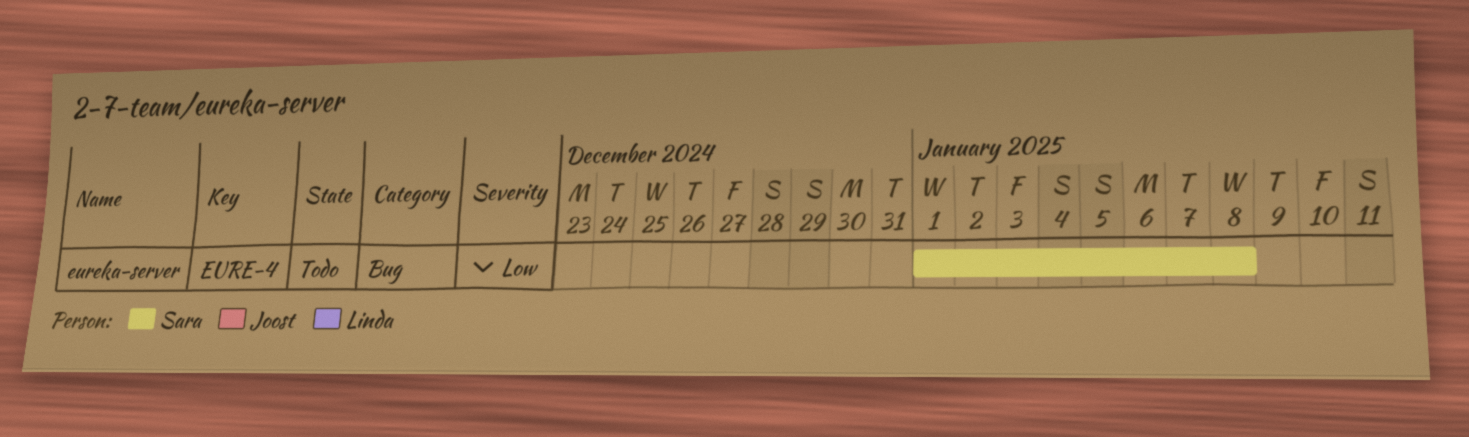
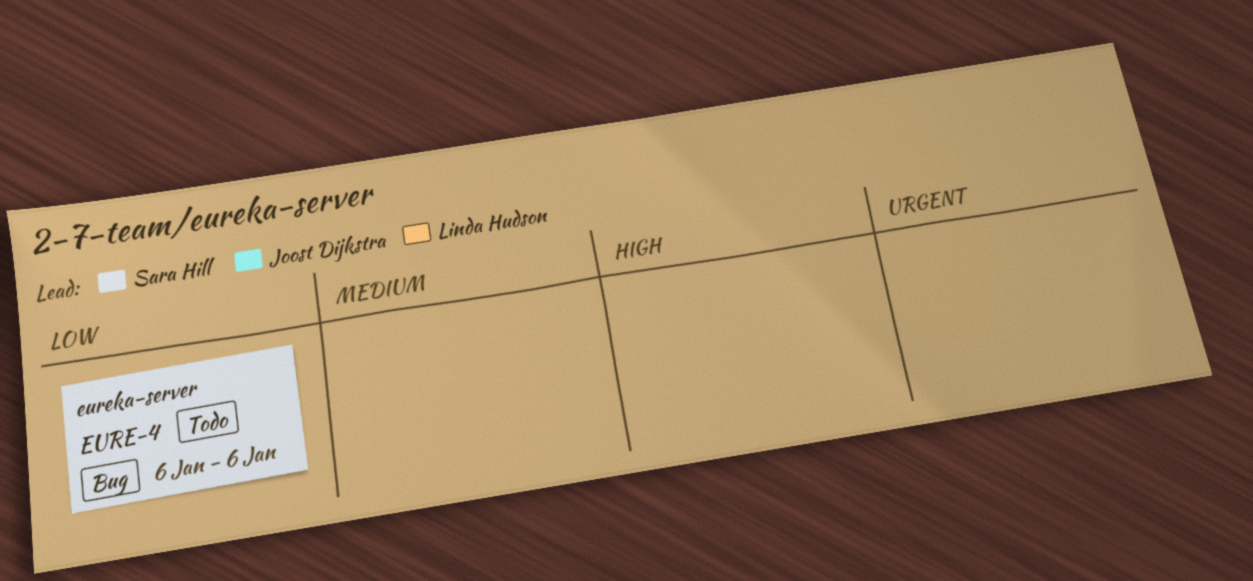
EURE-4, start: Jan 1 -> Jan 6
EURE-4, due: Jan 8 -> Jan 6

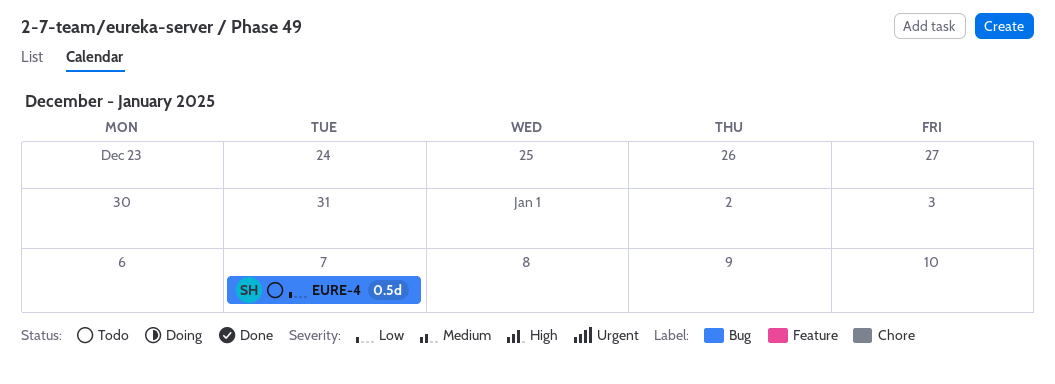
EURE-4, start: Jan 6 -> Jan 7
EURE-4, due: Jan 6 -> Jan 7

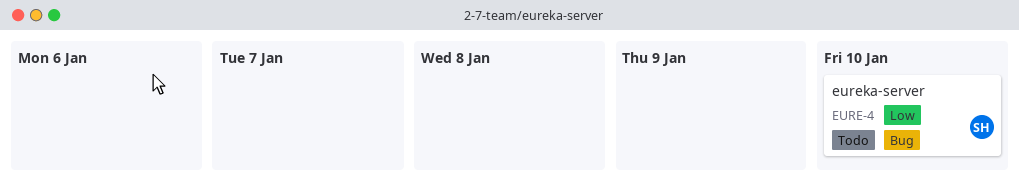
EURE-4, due: Jan 7 -> Jan 10

